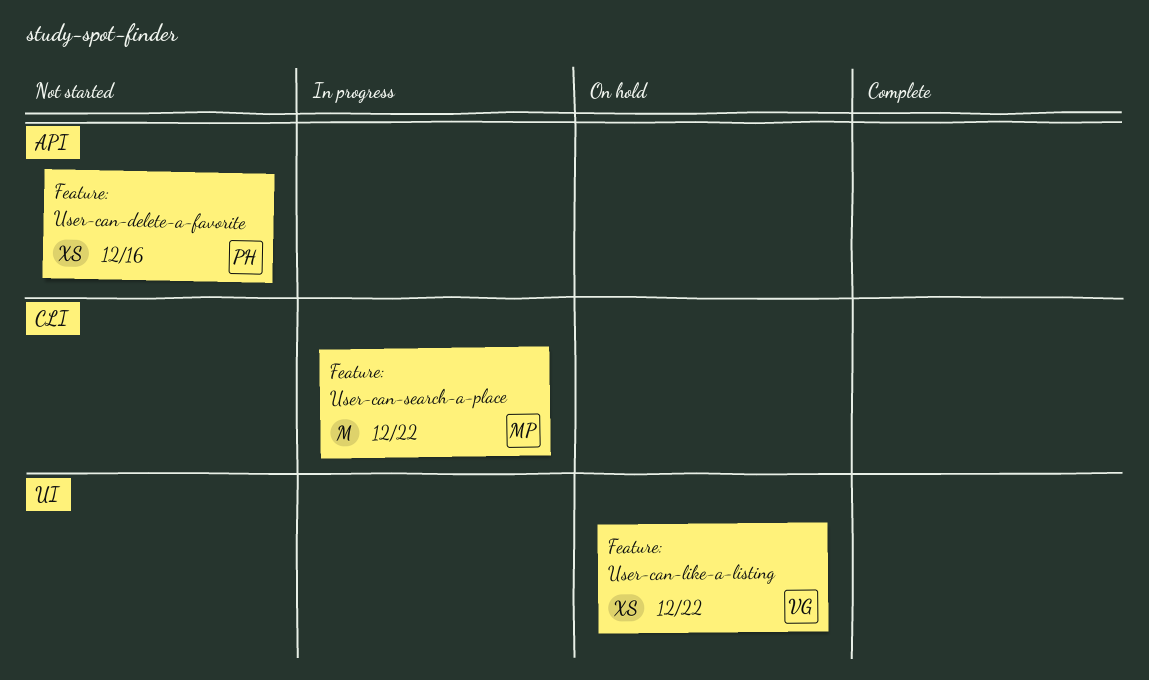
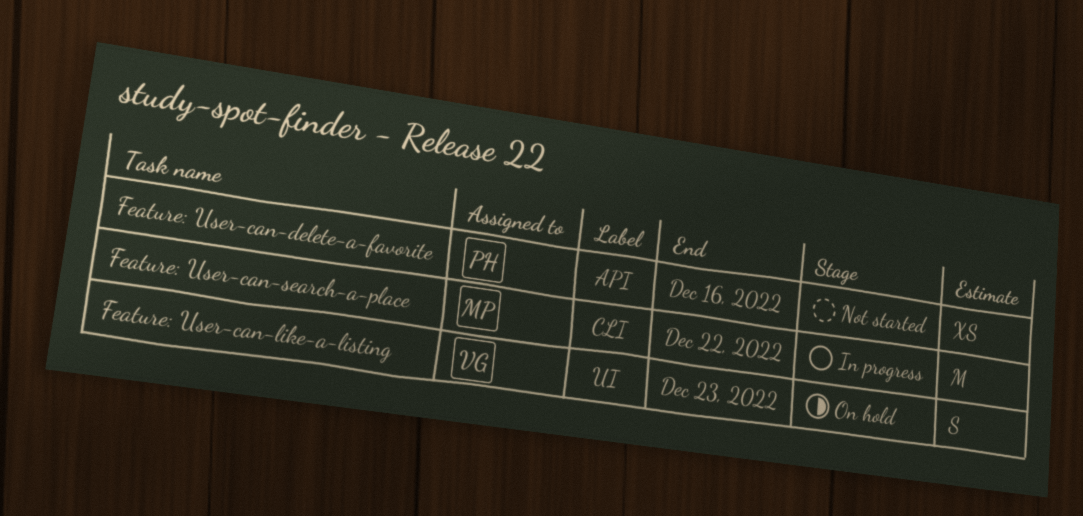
Feature: User-can-like-a-listing, estimate: XS -> S
Feature: User-can-like-a-listing, due: Dec 22 -> Dec 23

